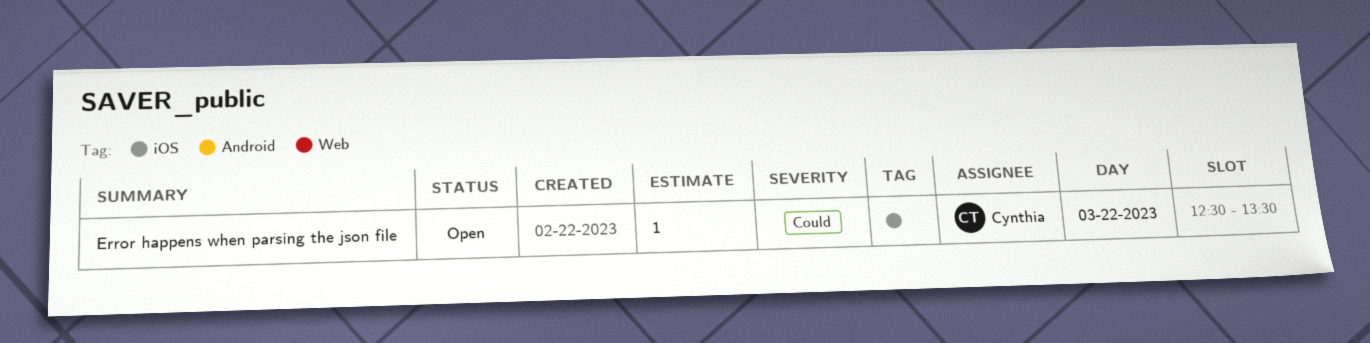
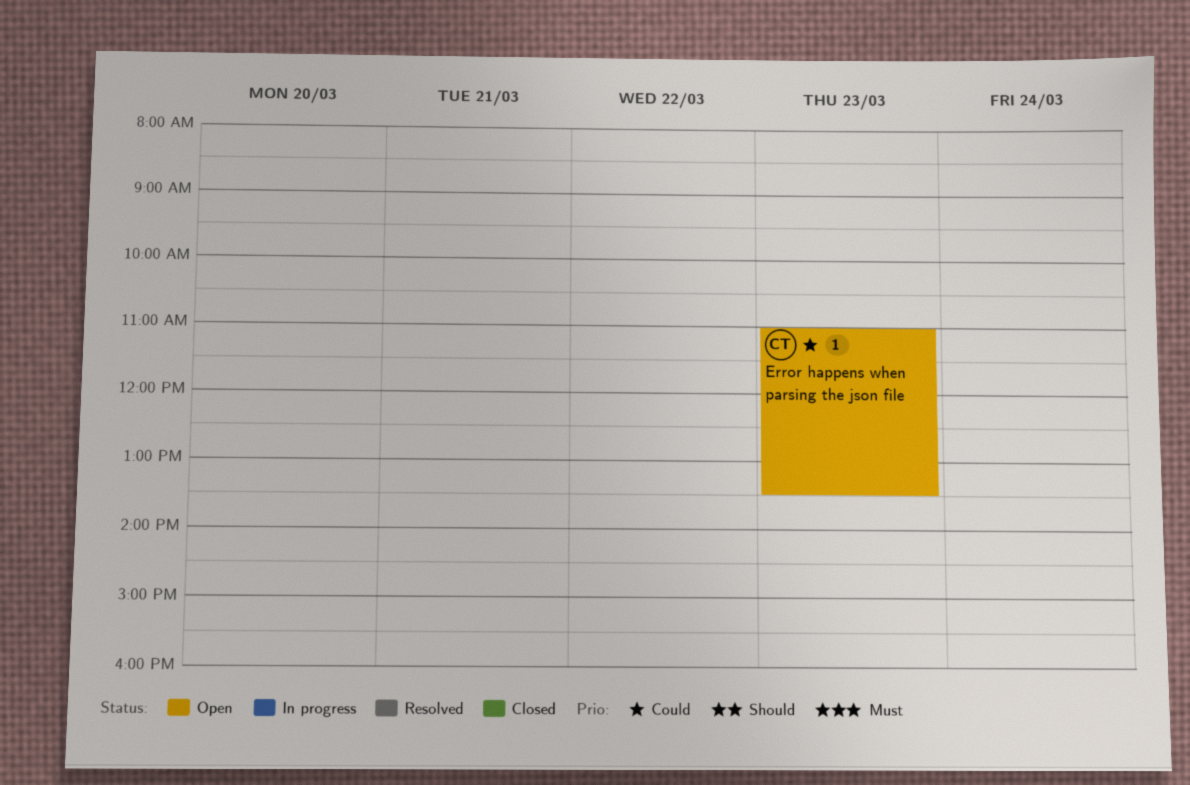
Error happens when parsing the json file, day: Mar 22 -> Mar 23
Error happens when parsing the json file, begins: 12:30 -> 11:00

